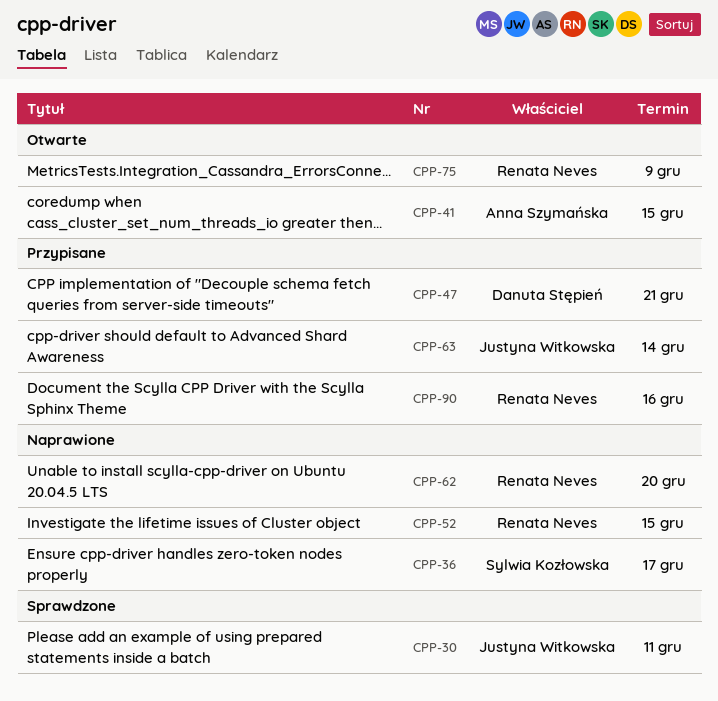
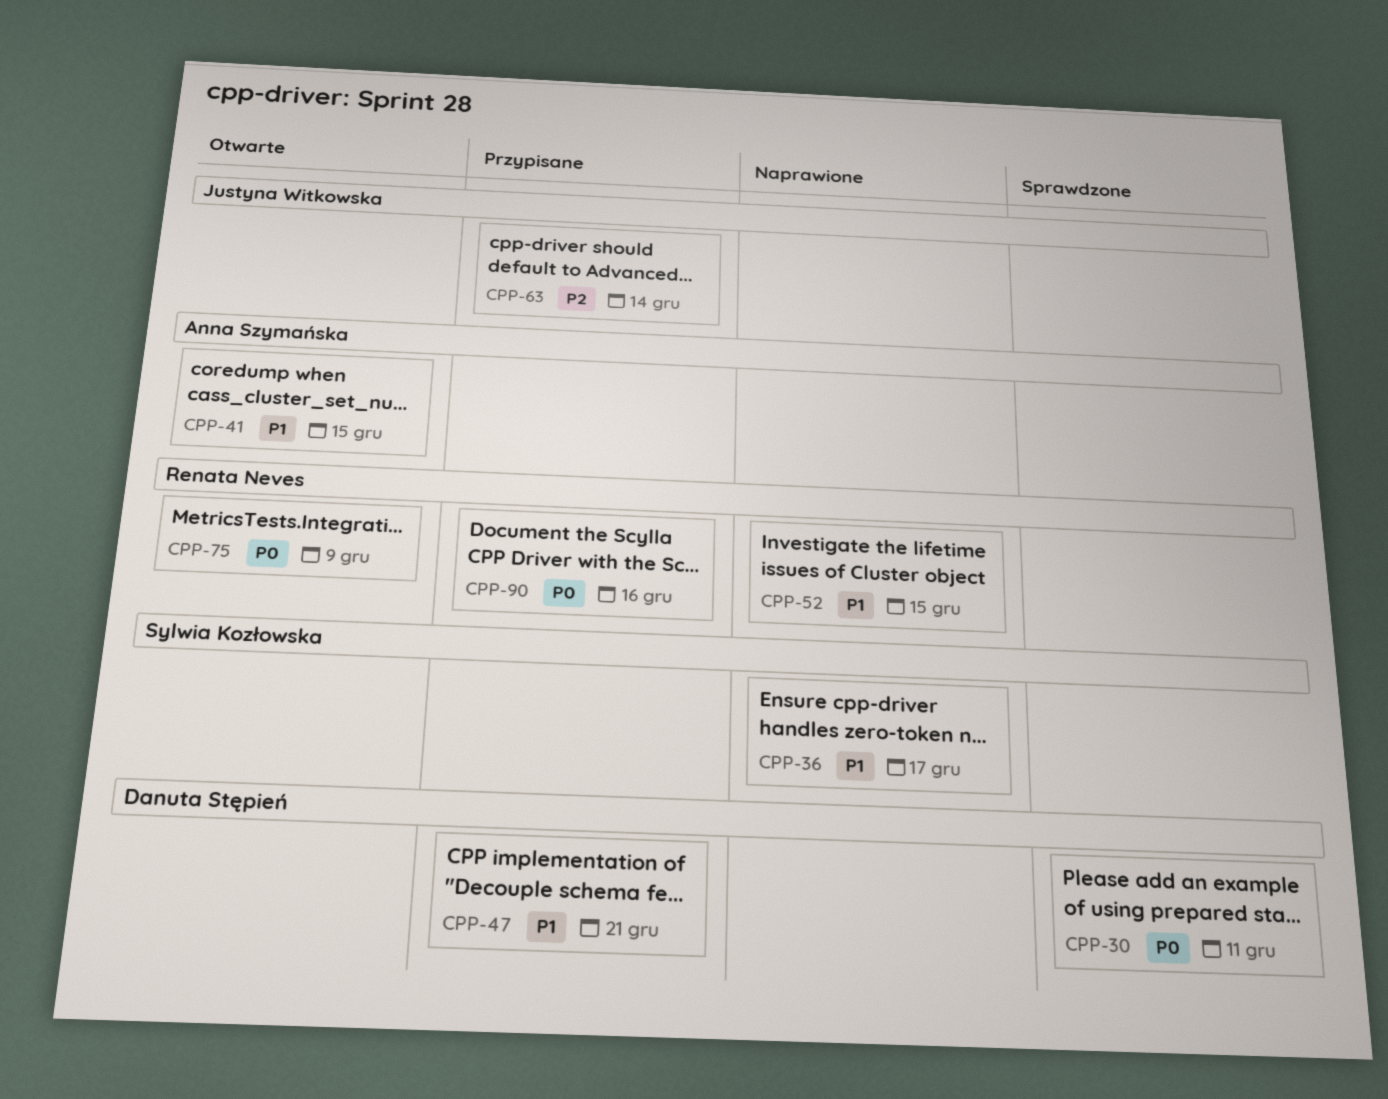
CPP-30, owner: Justyna Witkowska -> Danuta Stępień
CPP-62: present -> none

